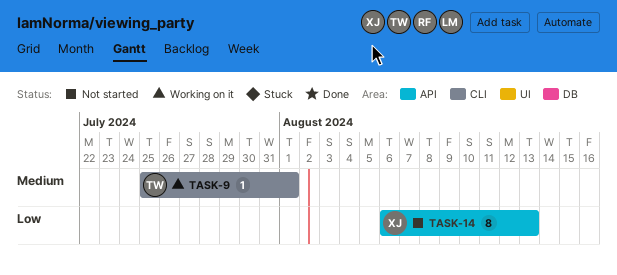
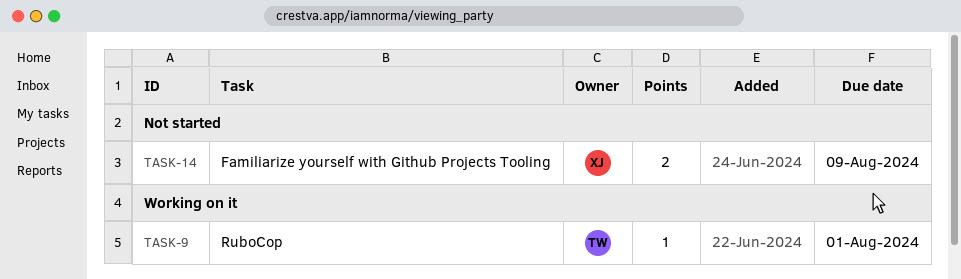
TASK-14, estimate: 8 -> 2
TASK-14, due: Aug 13 -> Aug 9

